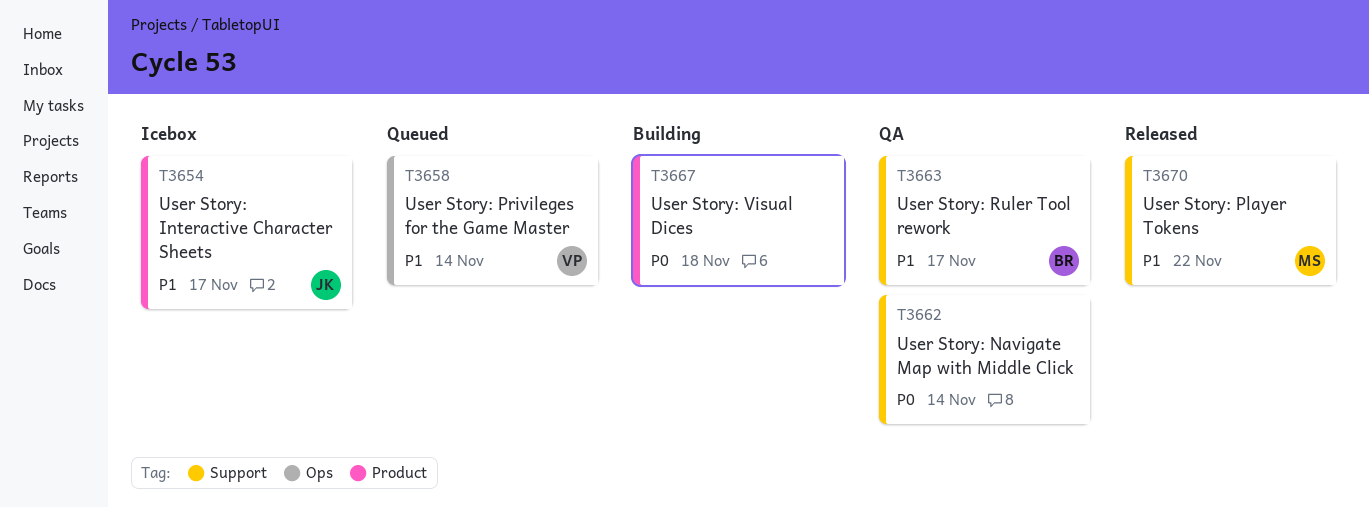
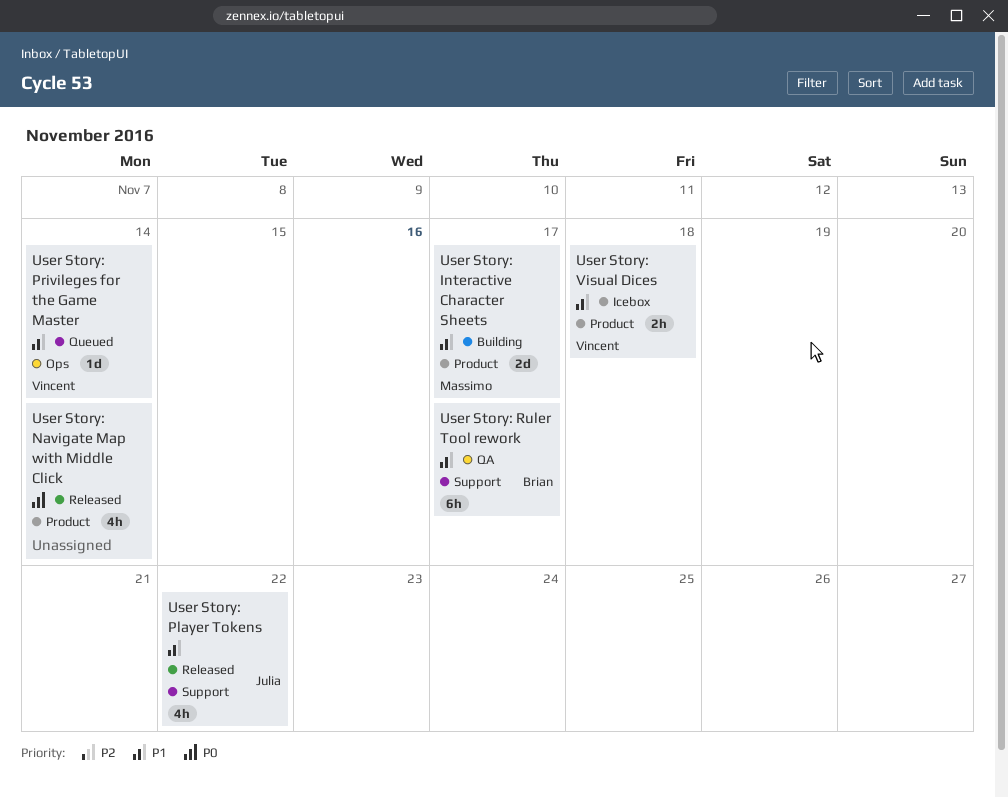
User Story: Interactive Character Sheets, status: Icebox -> Building
User Story: Interactive Character Sheets, owner: Julia -> Massimo
User Story: Navigate Map with Middle Click, status: QA -> Released
User Story: Navigate Map with Middle Click, label: Support -> Product
User Story: Player Tokens, owner: Massimo -> Julia
User Story: Visual Dices, status: Building -> Icebox
User Story: Visual Dices, owner: none -> Vincent
User Story: Visual Dices, priority: P0 -> P1

